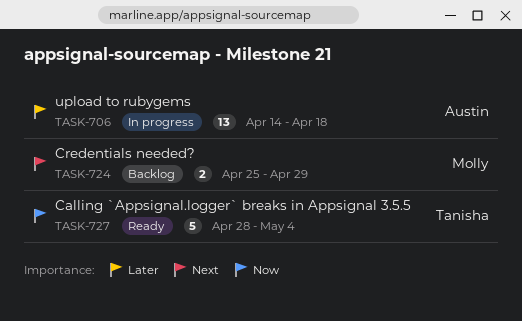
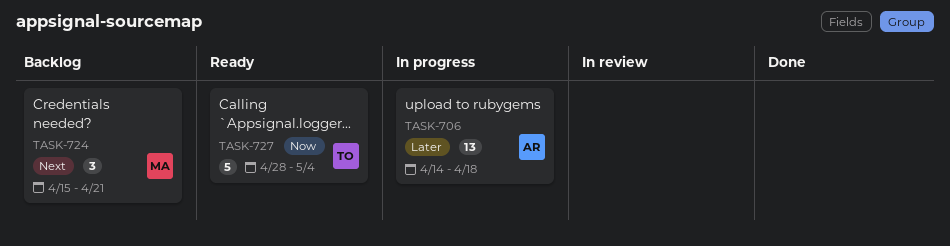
TASK-724, estimate: 2 -> 3
TASK-724, start: Apr 25 -> Apr 15
TASK-724, due: Apr 29 -> Apr 21

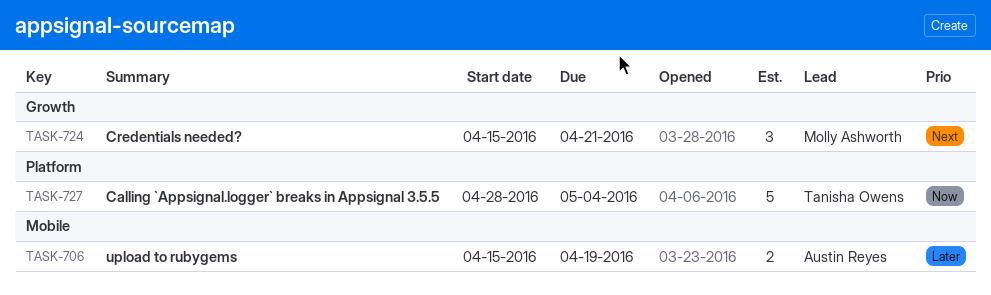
TASK-706, estimate: 13 -> 2
TASK-706, start: Apr 14 -> Apr 15
TASK-706, due: Apr 18 -> Apr 19

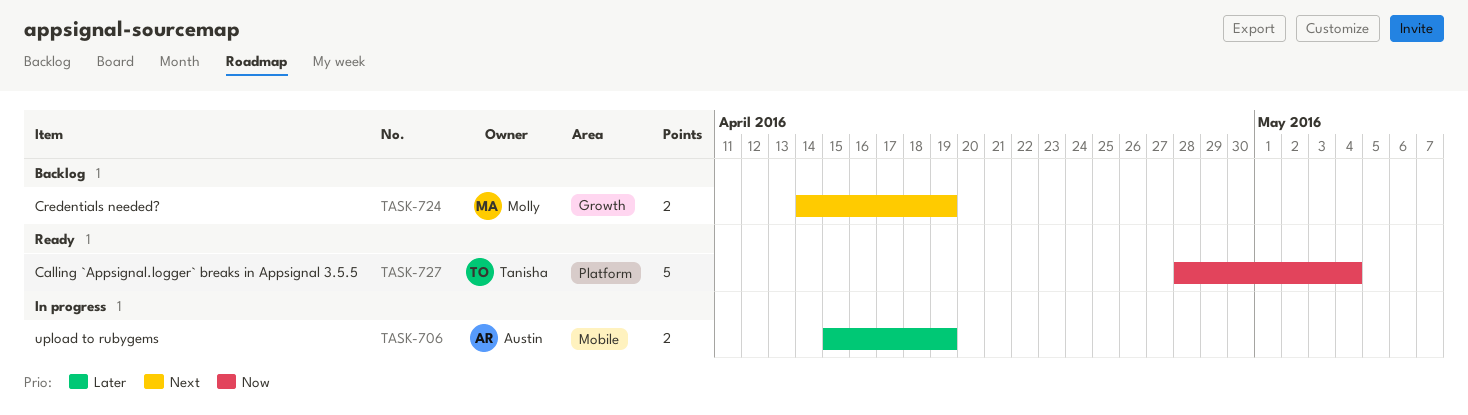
TASK-724, estimate: 3 -> 2
TASK-724, start: Apr 15 -> Apr 14
TASK-724, due: Apr 21 -> Apr 19

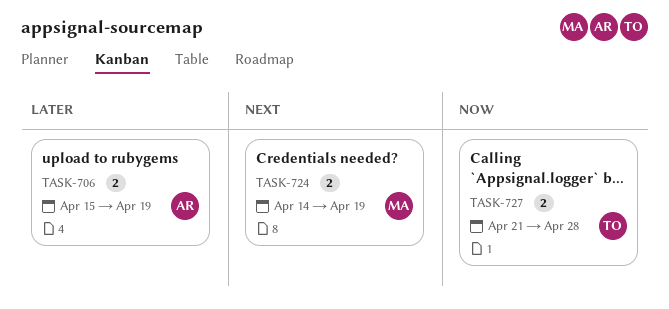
TASK-727, estimate: 5 -> 2
TASK-727, start: Apr 28 -> Apr 21
TASK-727, due: May 4 -> Apr 28

